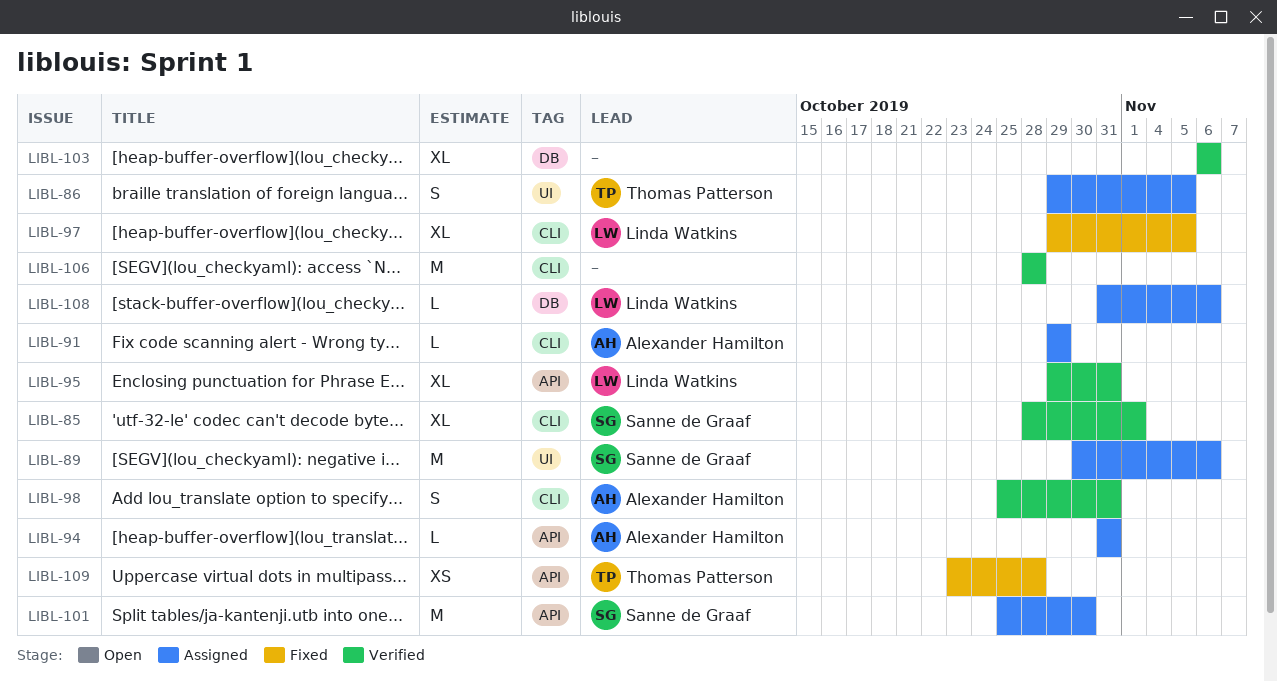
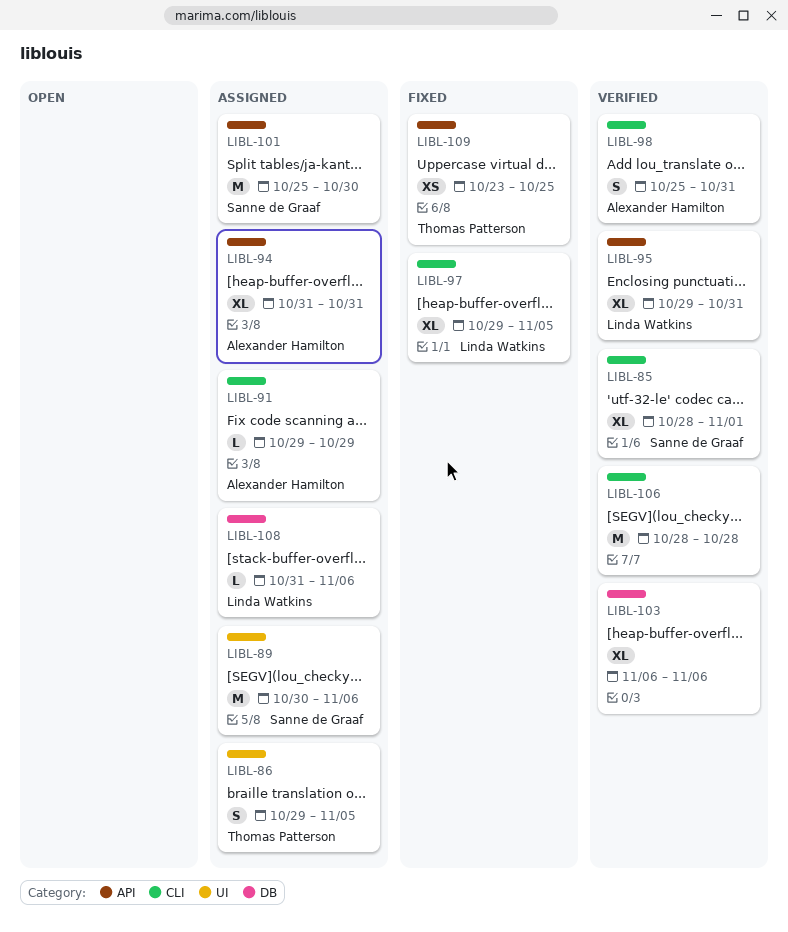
LIBL-94, estimate: L -> XL
LIBL-109, due: Oct 28 -> Oct 25

